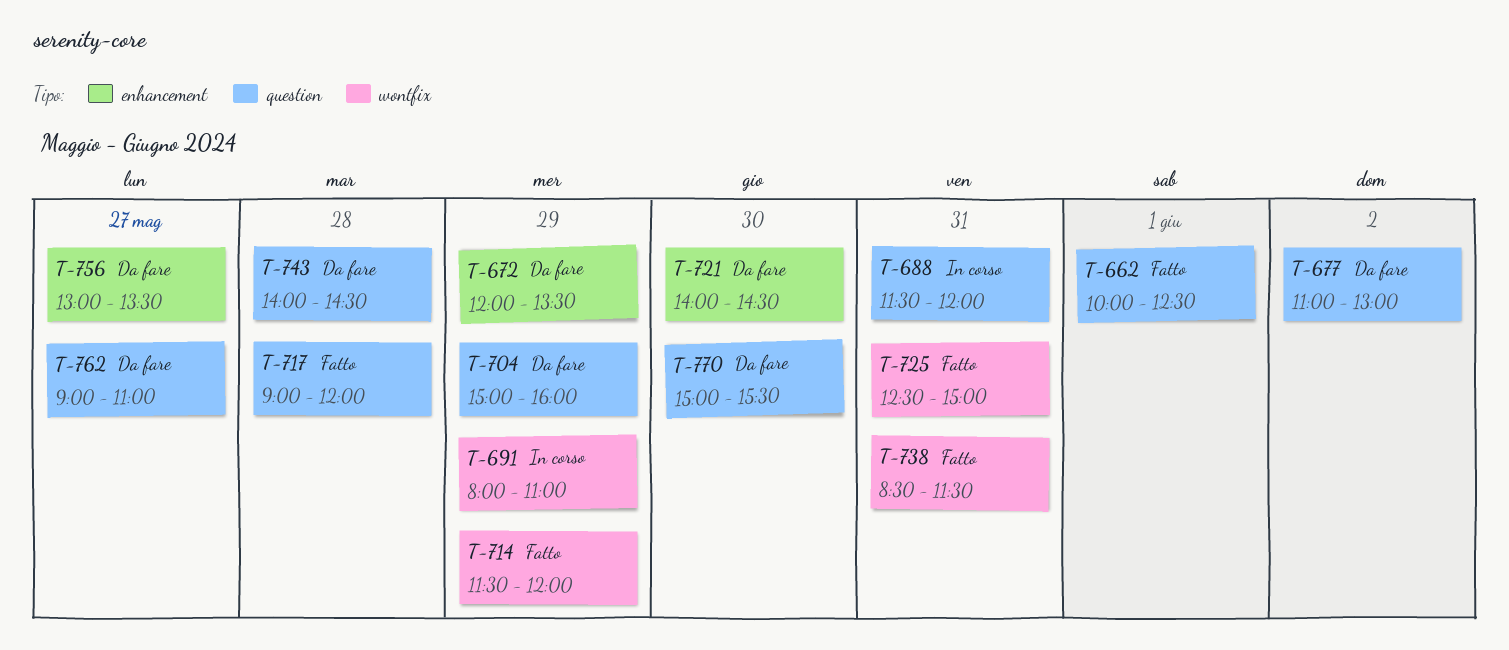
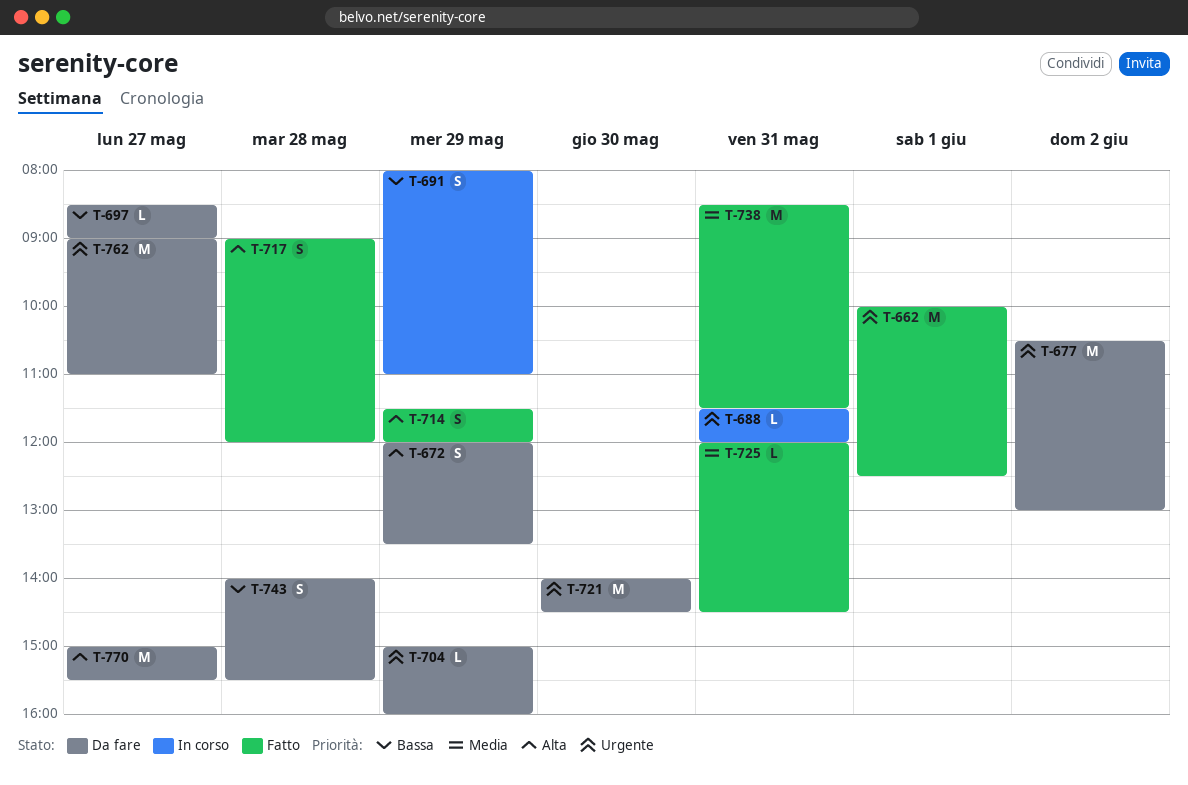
T-677, begins: 11:00 -> 10:30
T-697: none -> present
T-725, begins: 12:30 -> 12:00
T-725, ends: 15:00 -> 14:30
T-743, ends: 14:30 -> 15:30
T-756: present -> none
T-770, day: May 30 -> May 27

